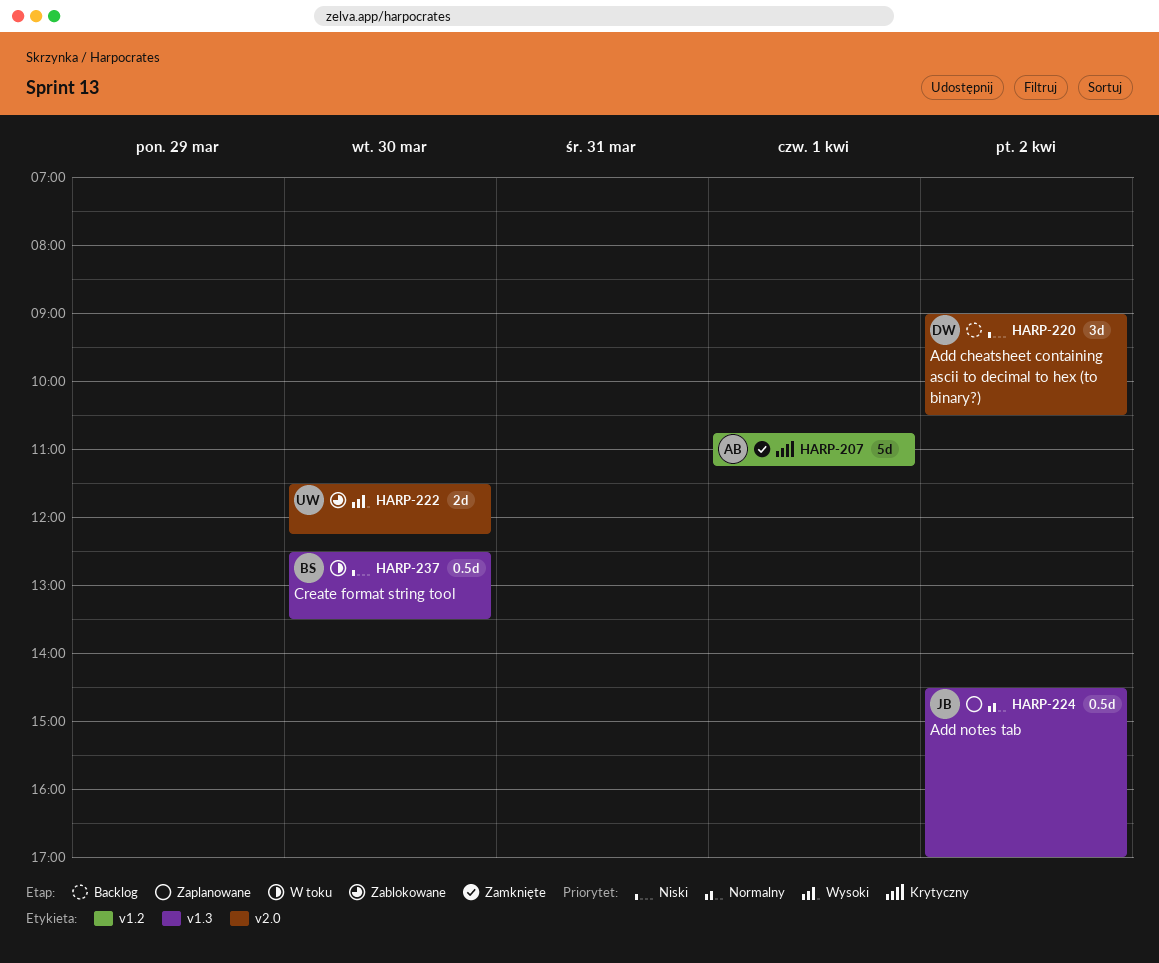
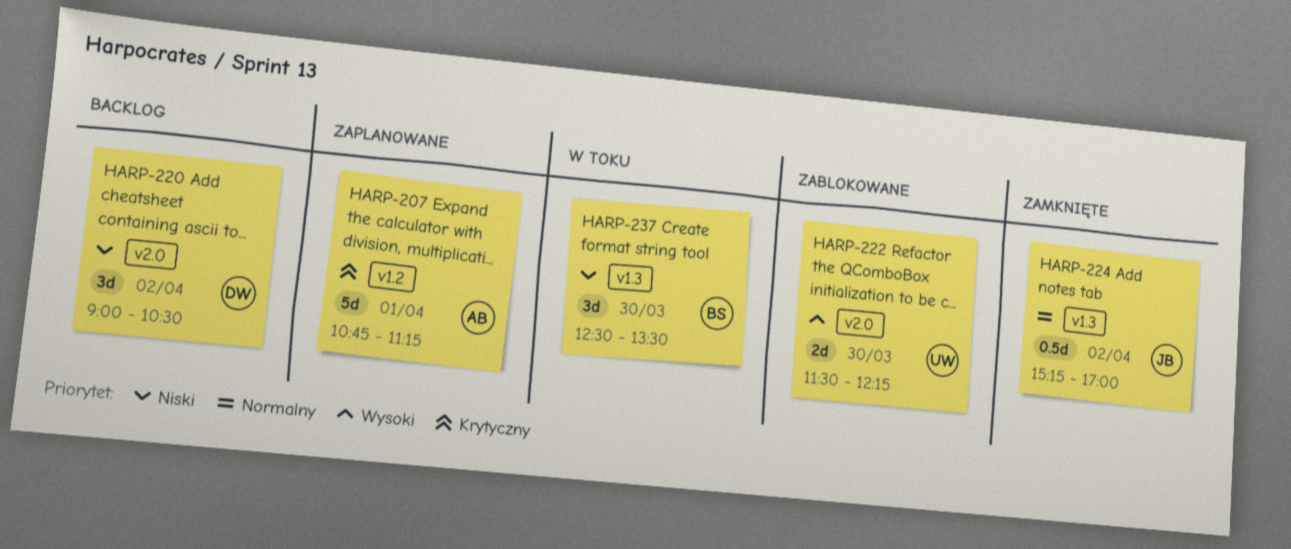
HARP-207, status: Zamknięte -> Zaplanowane
HARP-224, status: Zaplanowane -> Zamknięte
HARP-224, begins: 14:30 -> 15:15
HARP-237, estimate: 0.5d -> 3d

